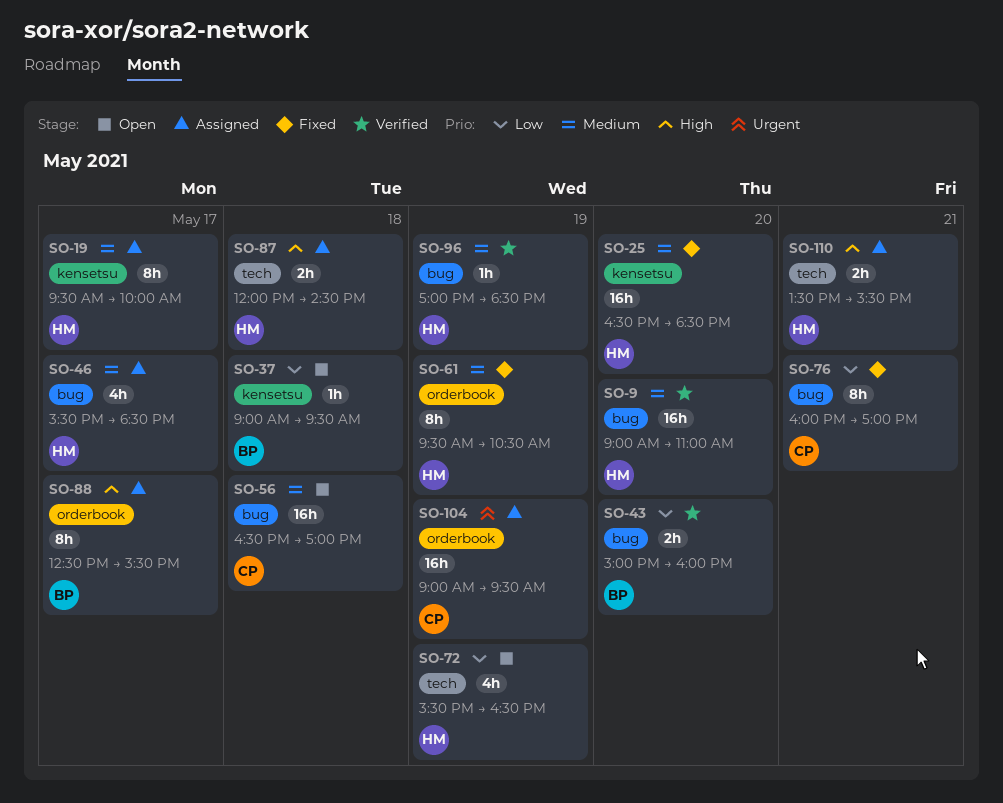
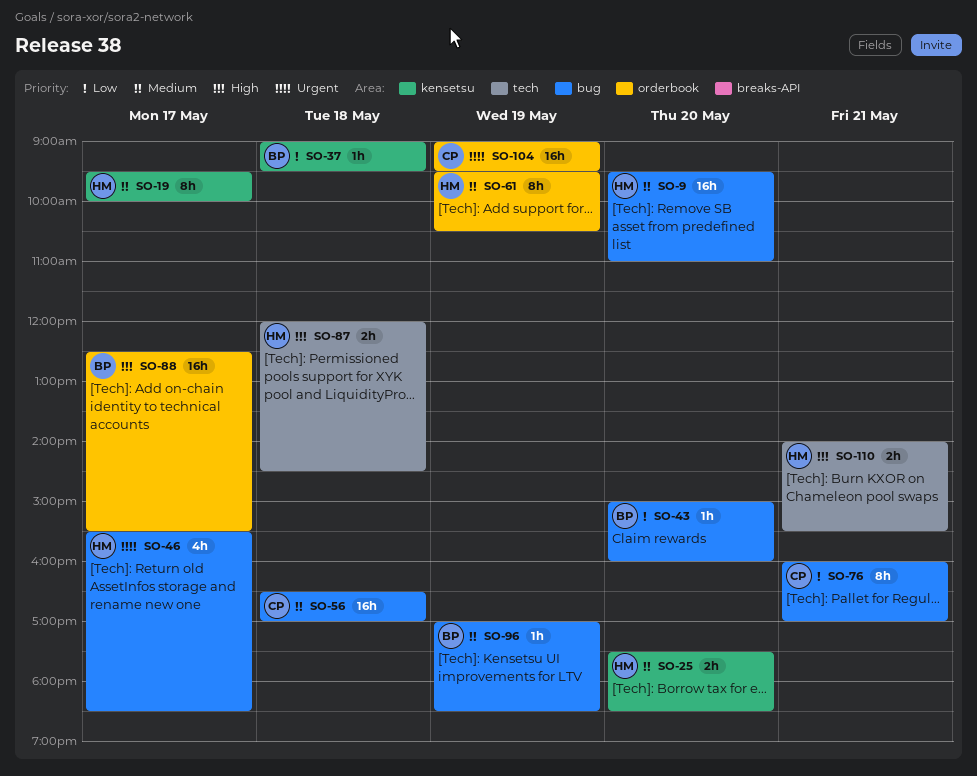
SO-9, begins: 09:00 -> 09:30
SO-25, estimate: 16h -> 2h
SO-25, begins: 16:30 -> 17:30
SO-43, estimate: 2h -> 1h
SO-46, priority: Medium -> Urgent
SO-72: present -> none
SO-88, estimate: 8h -> 16h
SO-96, owner: HM -> BP
SO-110, begins: 13:30 -> 14:00

